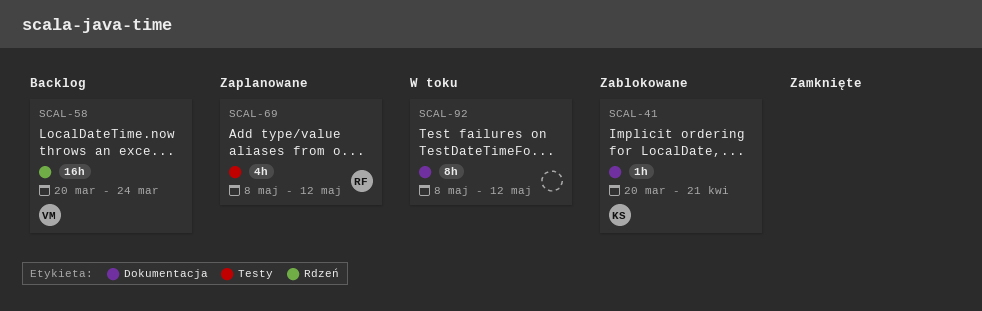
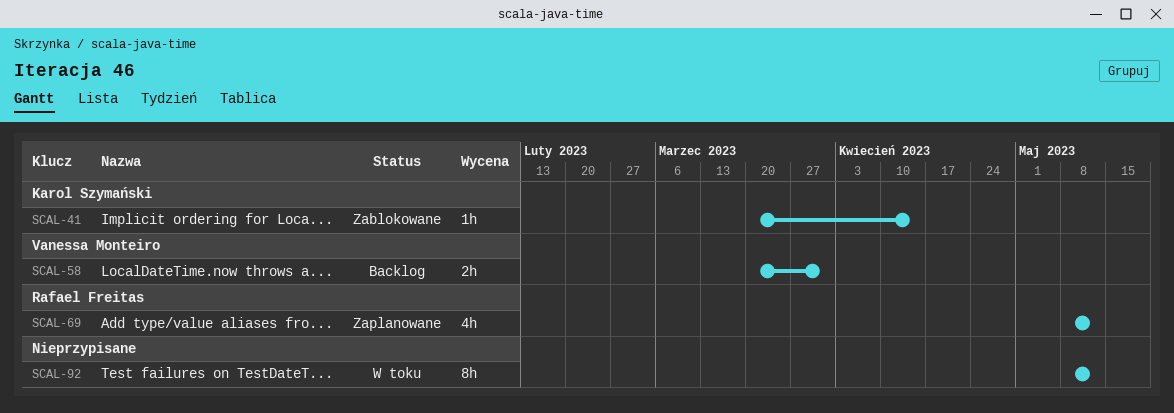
SCAL-41, due: Apr 21 -> Apr 14
SCAL-58, estimate: 16h -> 2h
SCAL-58, due: Mar 24 -> Mar 31

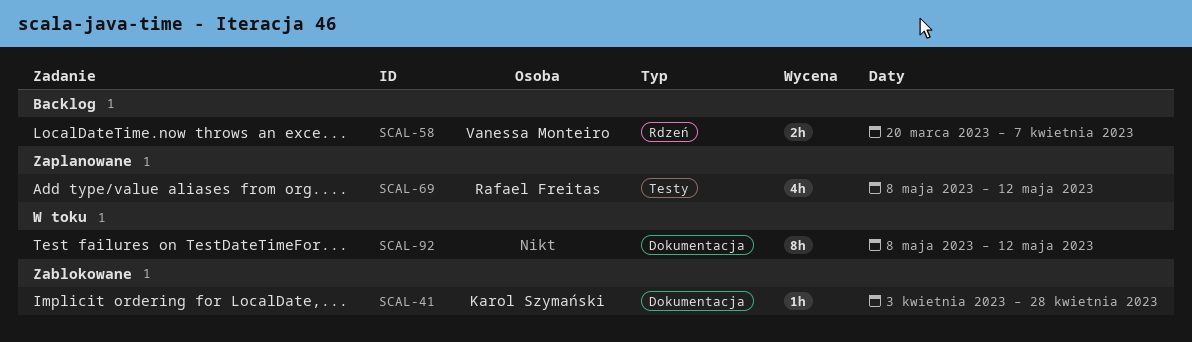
SCAL-41, start: Mar 20 -> Apr 3
SCAL-41, due: Apr 14 -> Apr 28
SCAL-58, due: Mar 31 -> Apr 7

